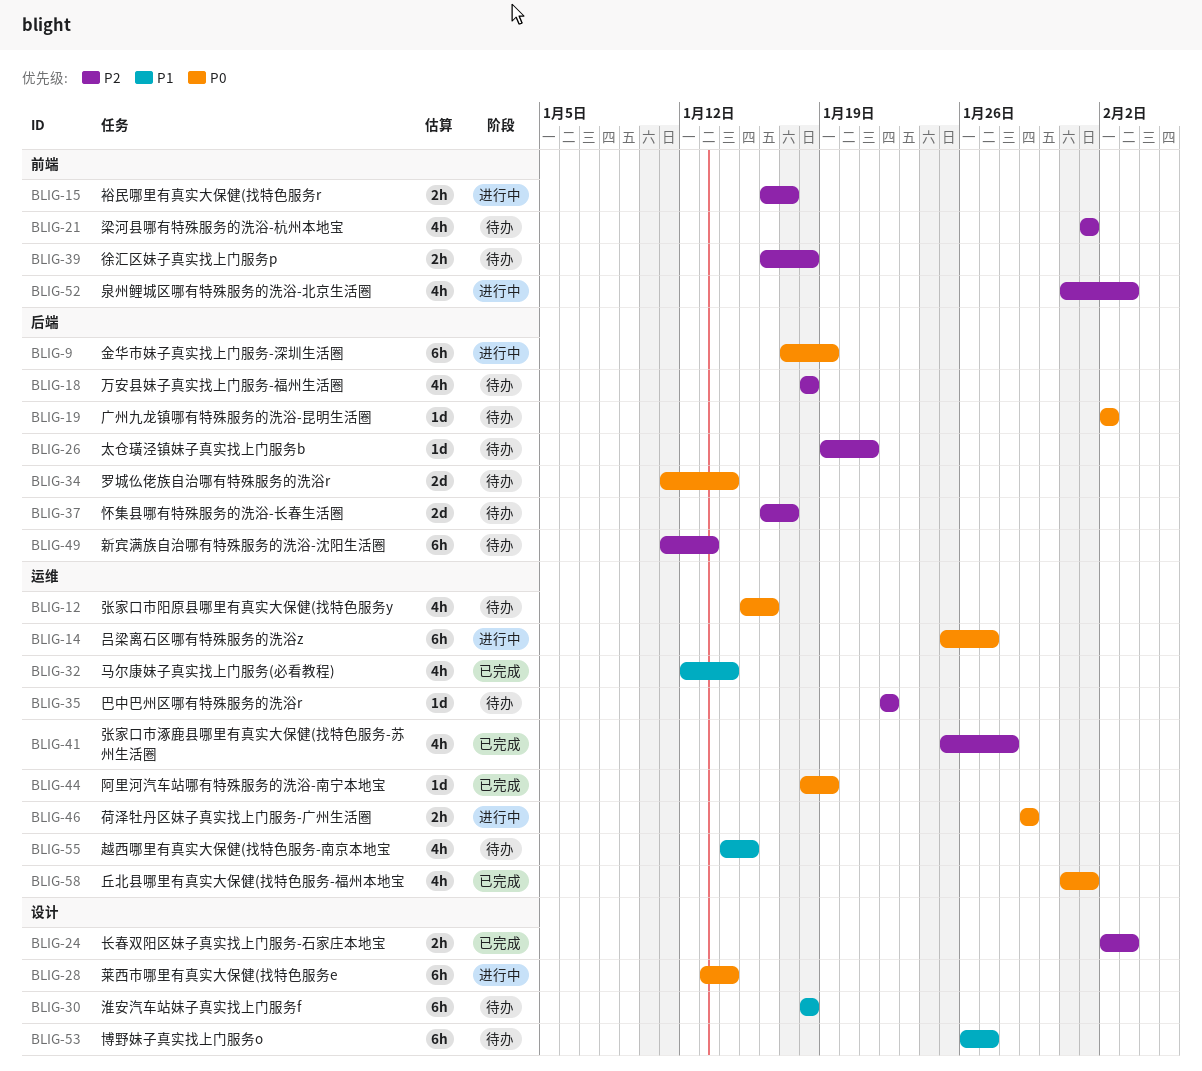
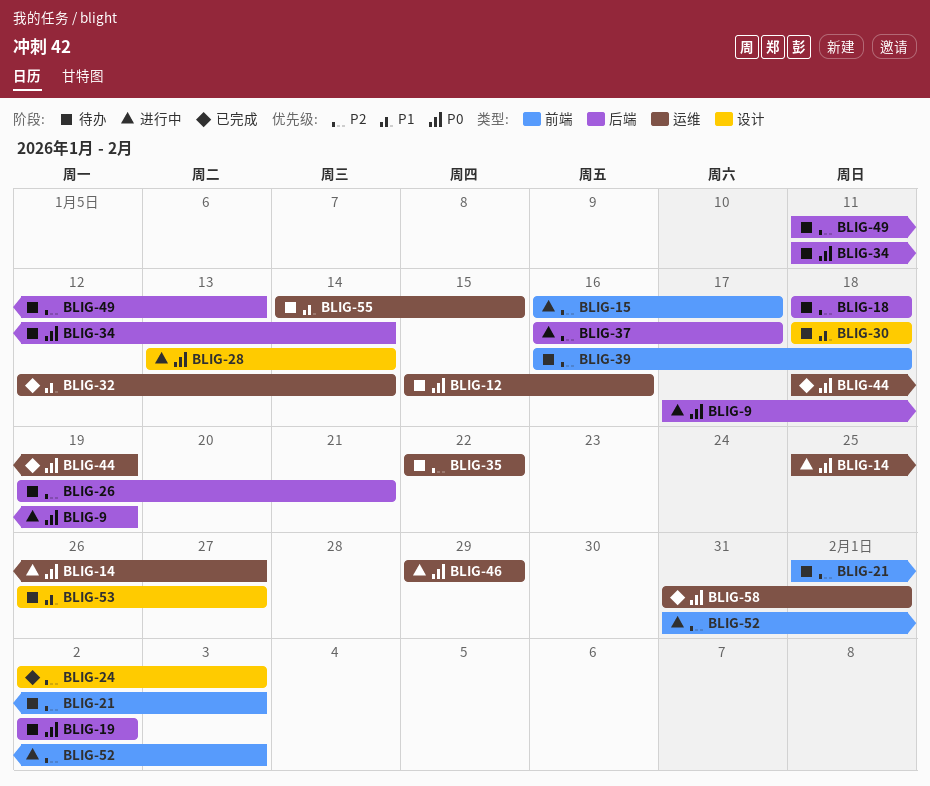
BLIG-21, due: Feb 1 -> Feb 3
BLIG-37, status: 待办 -> 进行中
BLIG-41: present -> none

